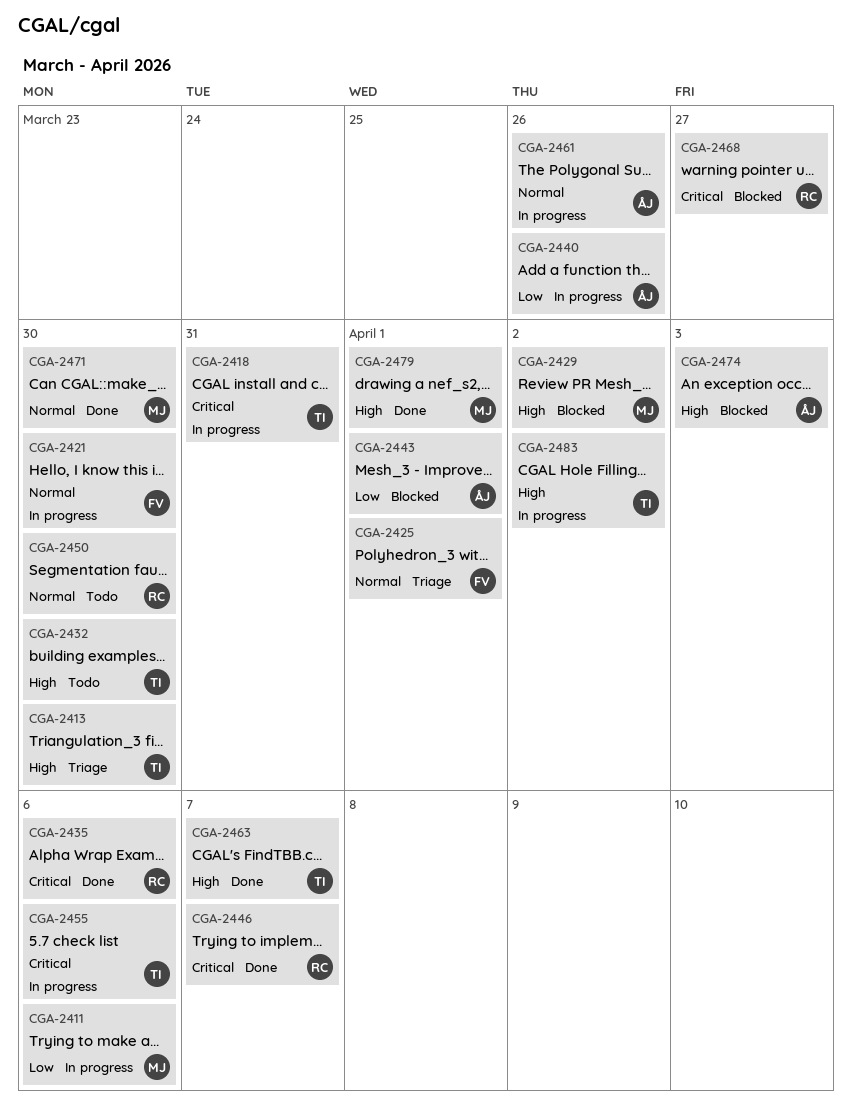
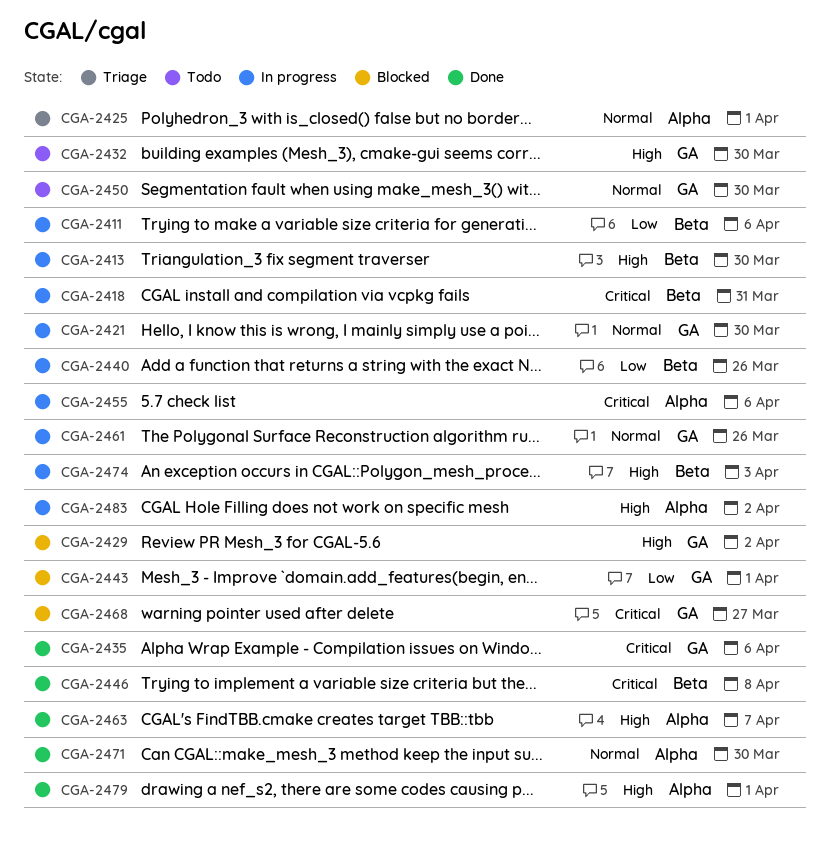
CGA-2413, status: Triage -> In progress
CGA-2446, due: Apr 7 -> Apr 8
CGA-2474, status: Blocked -> In progress

